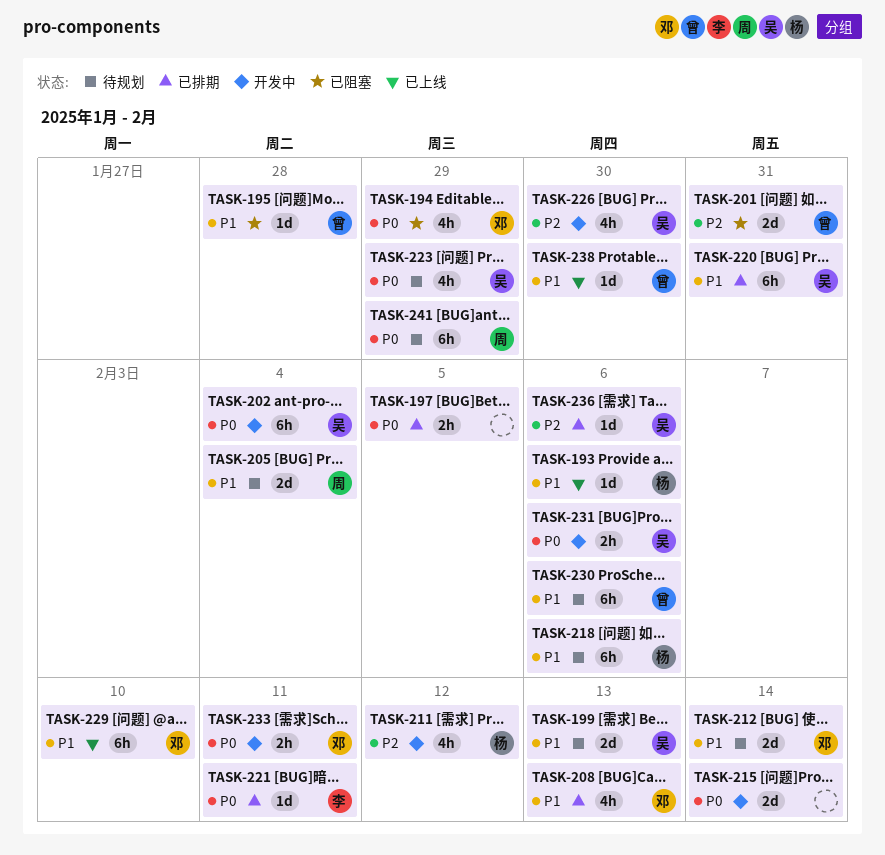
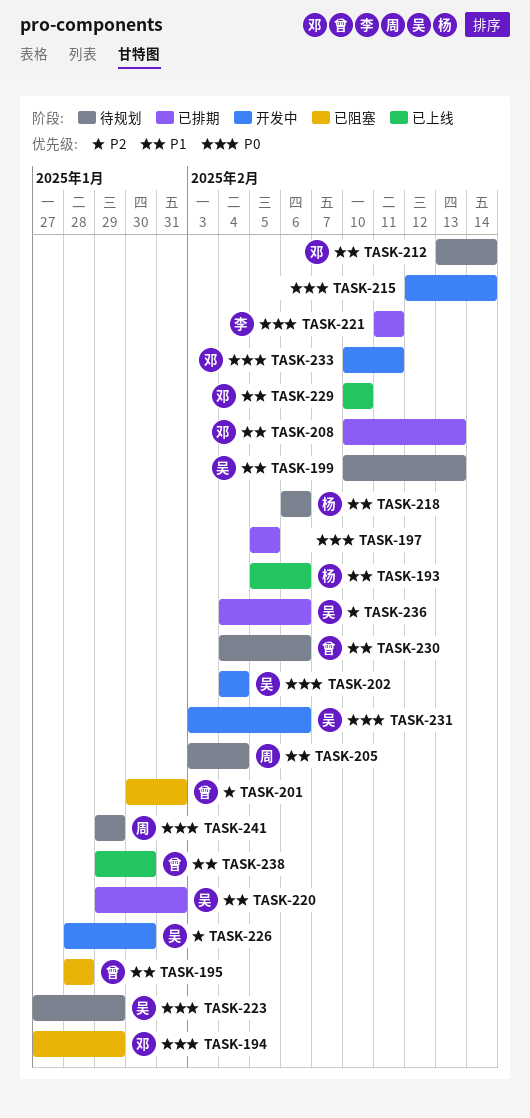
TASK-211: present -> none

